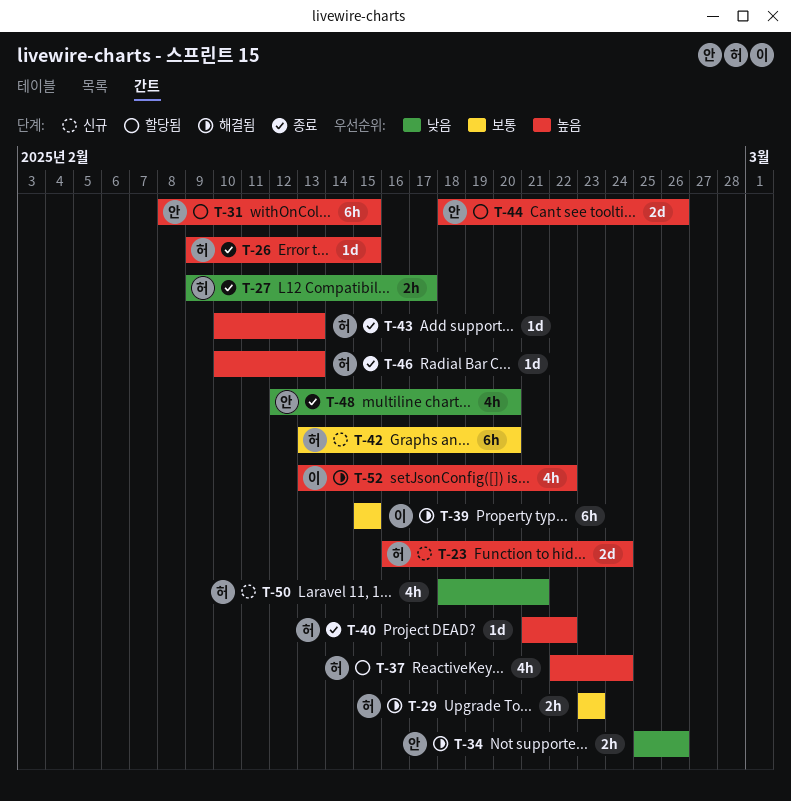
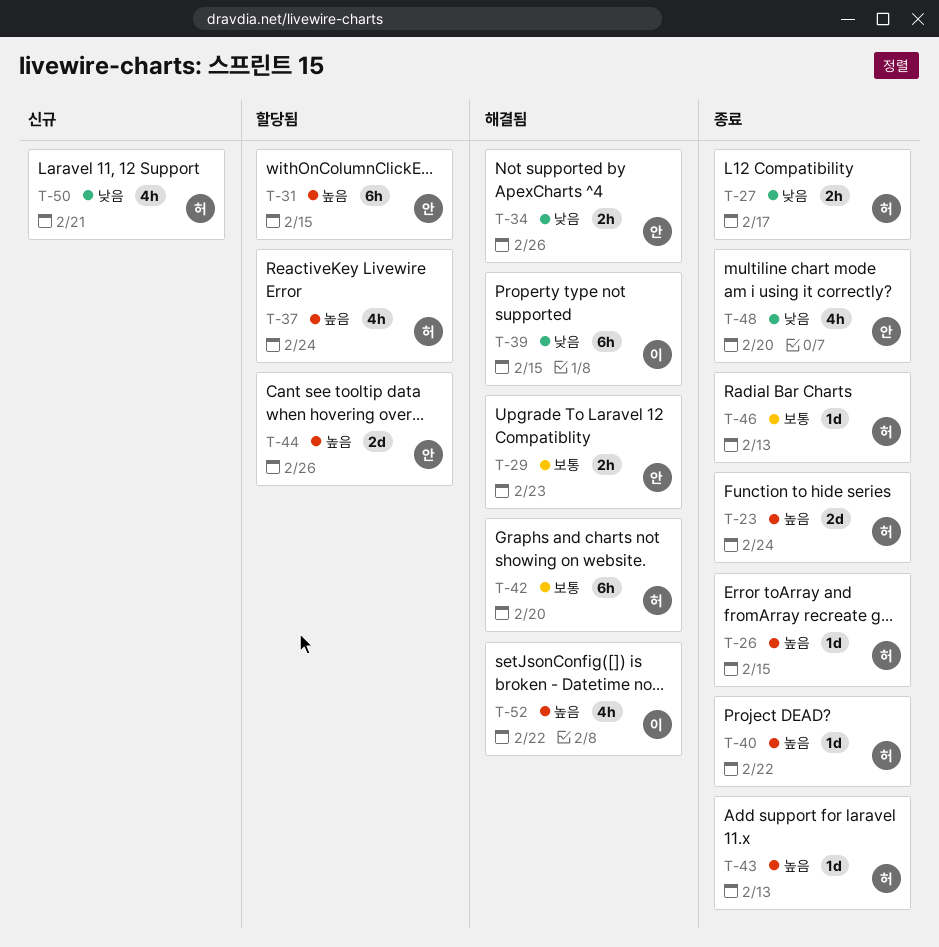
T-23, status: 신규 -> 종료
T-29, owner: 허 -> 안
T-39, priority: 보통 -> 낮음
T-42, status: 신규 -> 해결됨
T-46, priority: 높음 -> 보통

